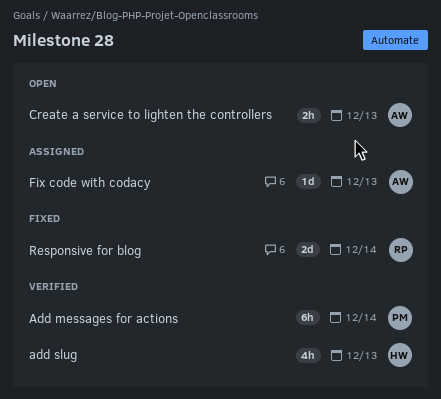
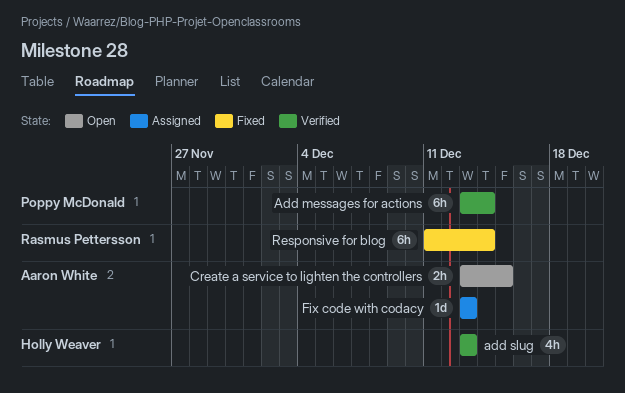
Create a service to lighten the controllers, due: Dec 13 -> Dec 15
Responsive for blog, estimate: 2d -> 6h

